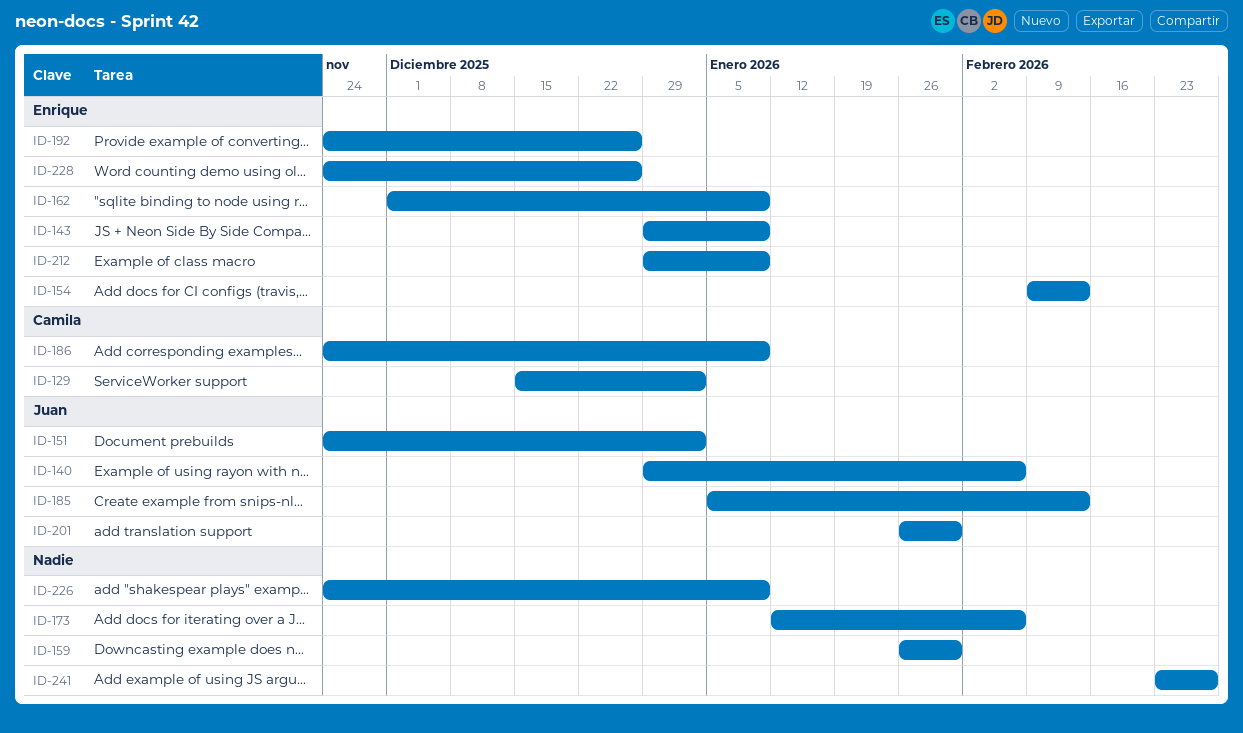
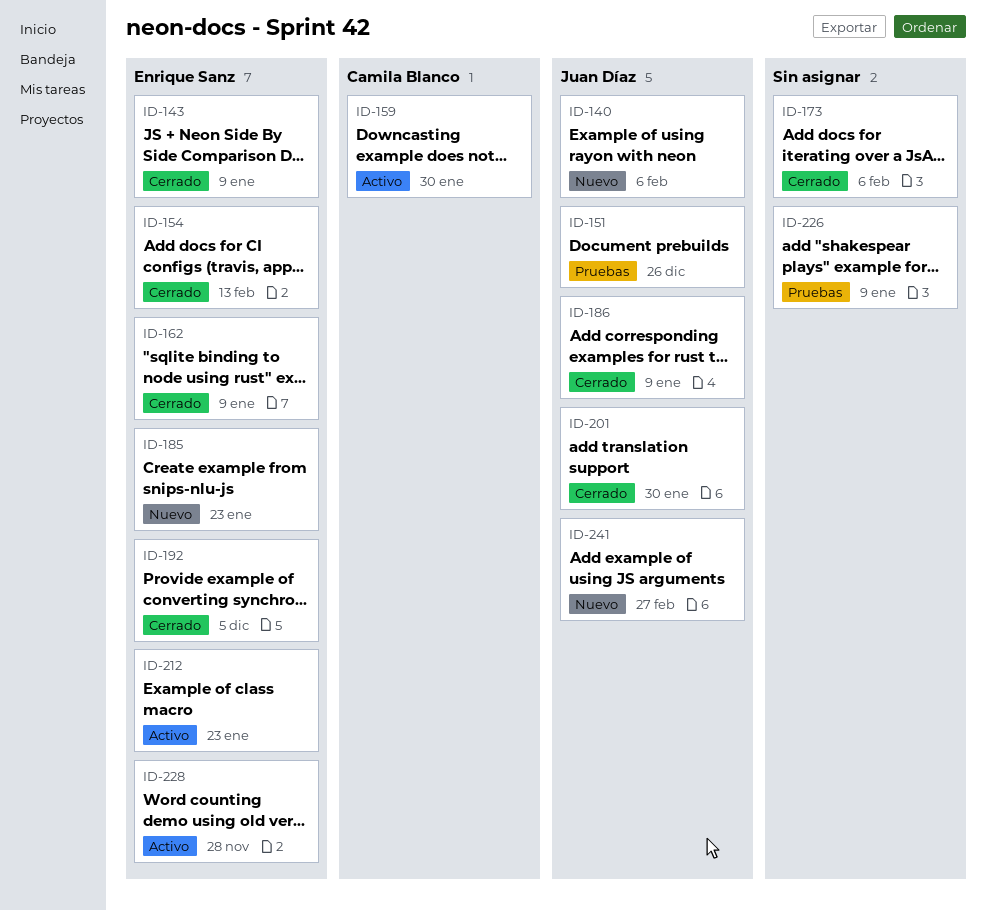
ID-129: present -> none
ID-151, due: Jan 2 -> Dec 26
ID-159, owner: none -> Camila Blanco
ID-185, owner: Juan Díaz -> Enrique Sanz
ID-185, due: Feb 13 -> Jan 23
ID-186, owner: Camila Blanco -> Juan Díaz
ID-192, due: Dec 26 -> Dec 5
ID-212, due: Jan 9 -> Jan 23
ID-228, due: Dec 26 -> Nov 28
ID-241, owner: none -> Juan Díaz

